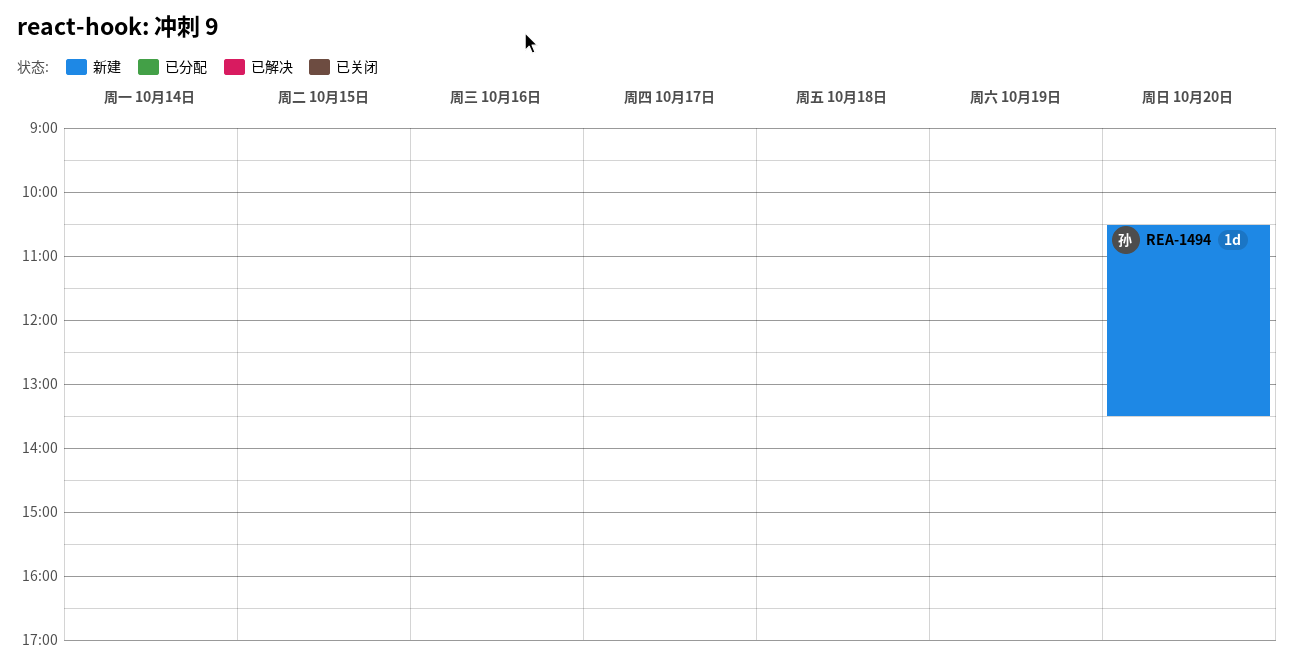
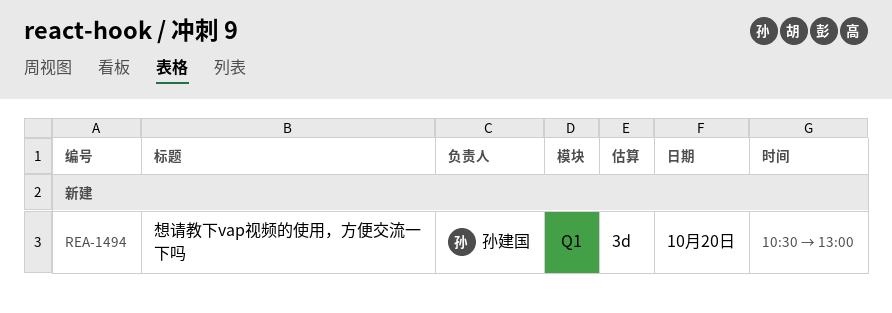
REA-1494, estimate: 1d -> 3d
REA-1494, ends: 13:30 -> 13:00

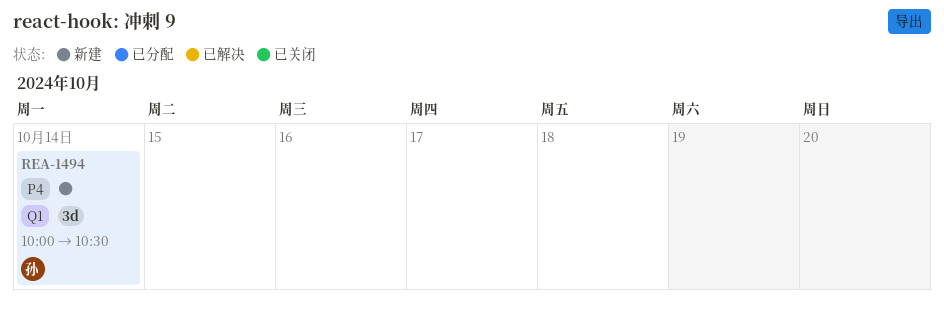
REA-1494, day: Oct 20 -> Oct 14
REA-1494, begins: 10:30 -> 10:00
REA-1494, ends: 13:00 -> 10:30

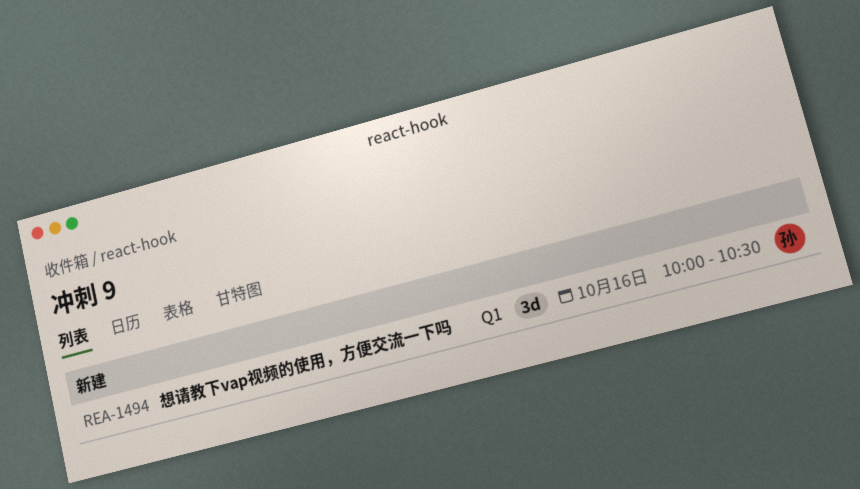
REA-1494, day: Oct 14 -> Oct 16

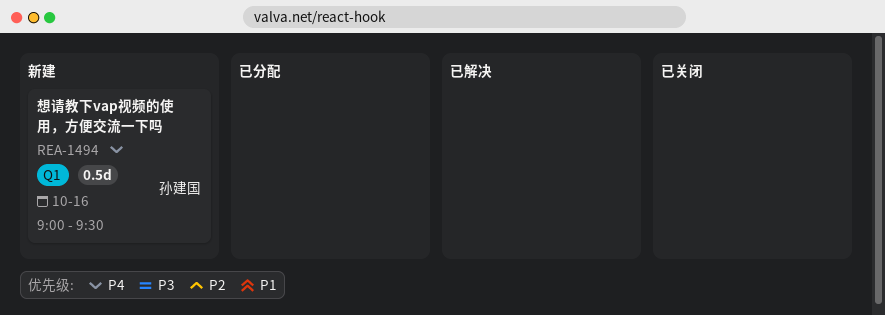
REA-1494, estimate: 3d -> 0.5d
REA-1494, begins: 10:00 -> 09:00
REA-1494, ends: 10:30 -> 09:30

